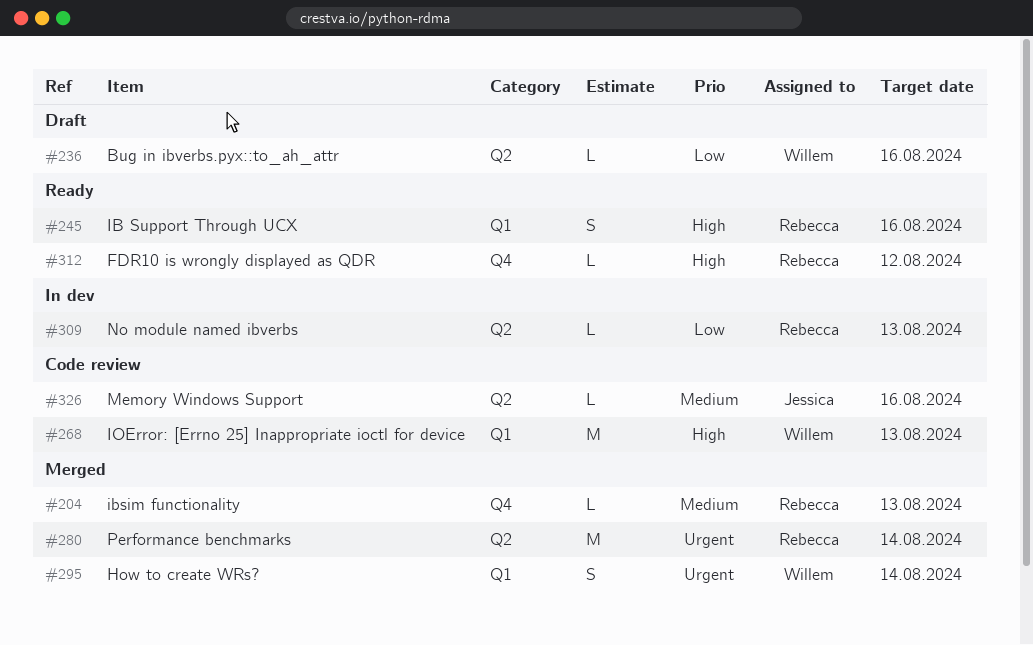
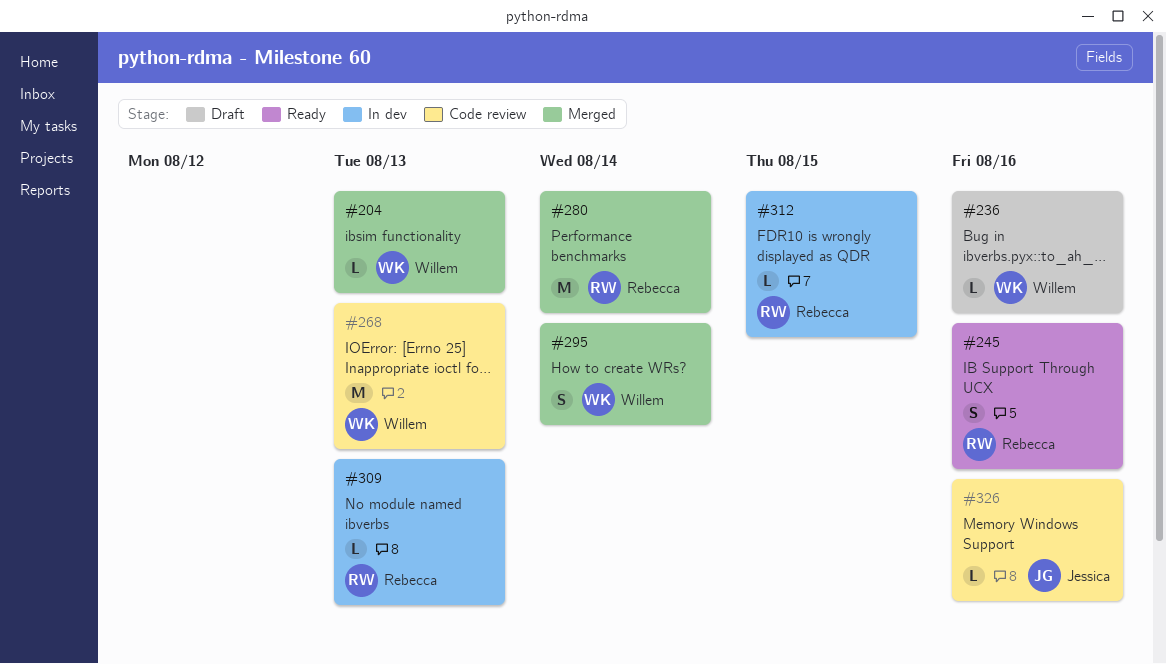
#204, owner: Rebecca -> Willem
#312, status: Ready -> In dev
#312, due: Aug 12 -> Aug 15

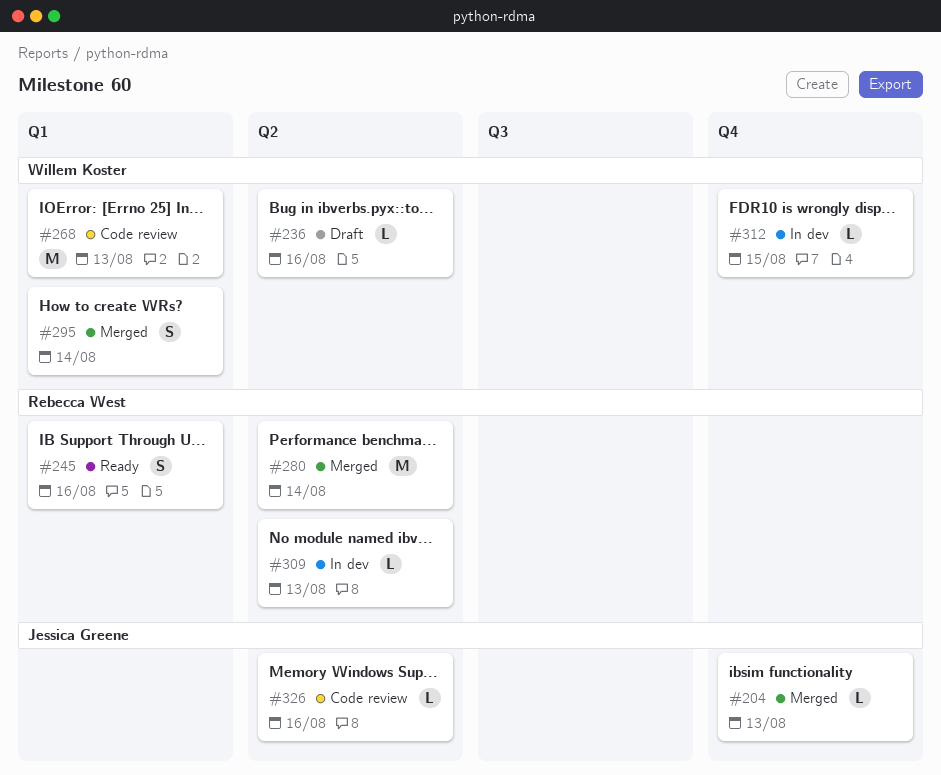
#204, owner: Willem Koster -> Jessica Greene
#312, owner: Rebecca West -> Willem Koster

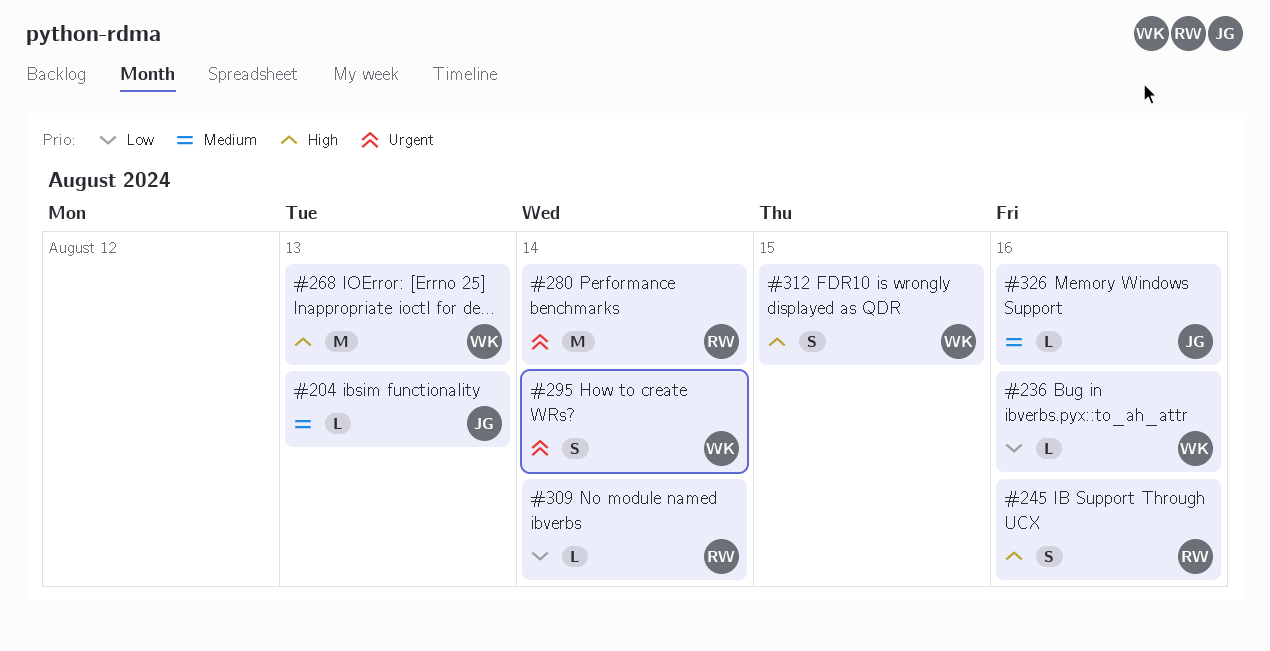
#309, due: Aug 13 -> Aug 14
#312, estimate: L -> S

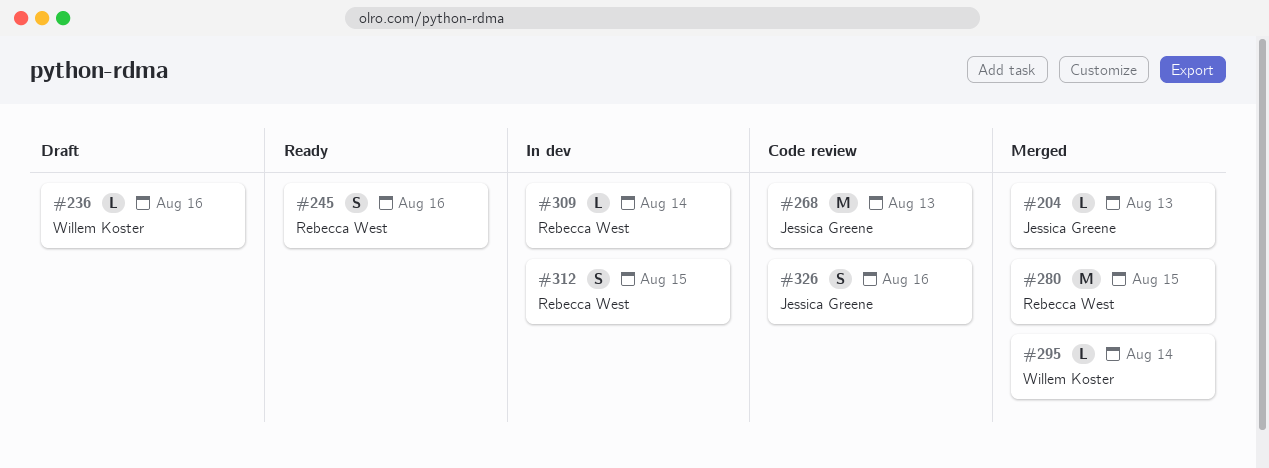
#268, owner: Willem Koster -> Jessica Greene
#280, due: Aug 14 -> Aug 15
#295, estimate: S -> L
#312, owner: Willem Koster -> Rebecca West
#326, estimate: L -> S

